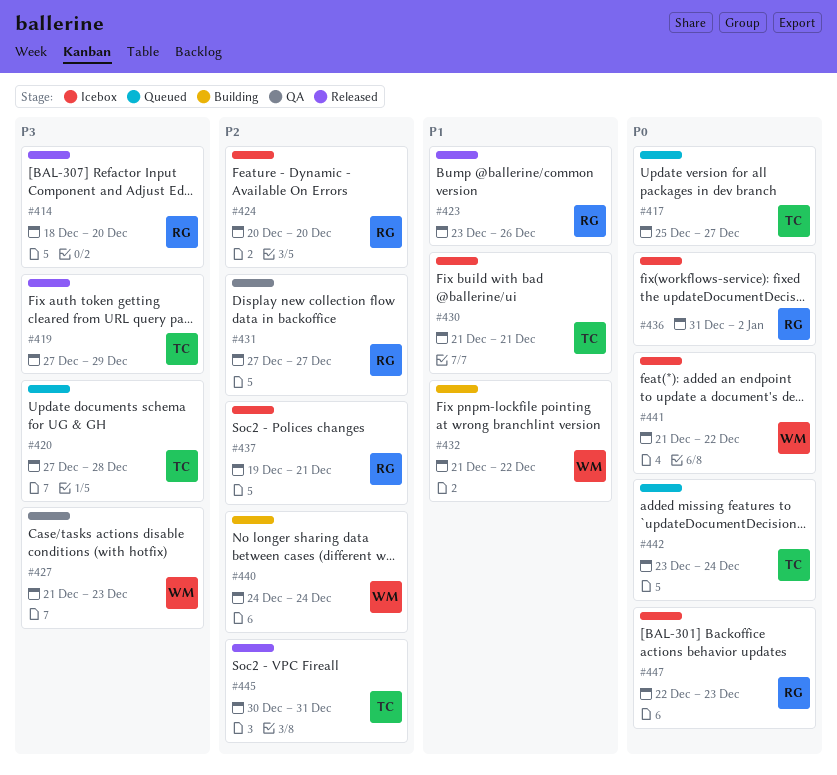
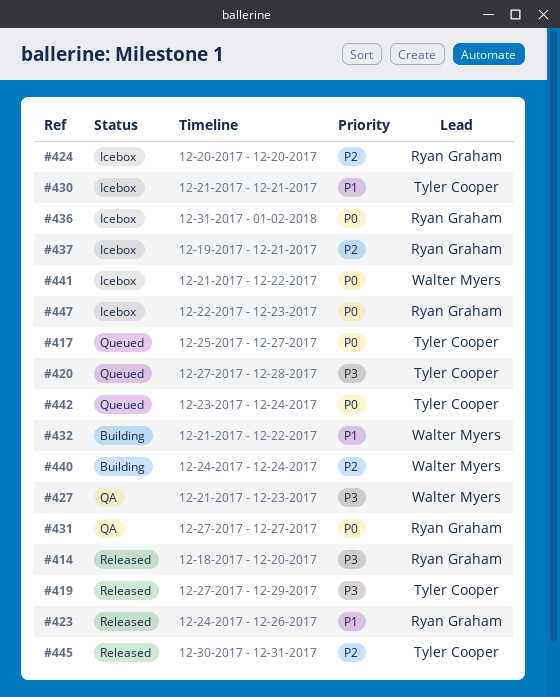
#423, start: Dec 23 -> Dec 24
#431, priority: P2 -> P0

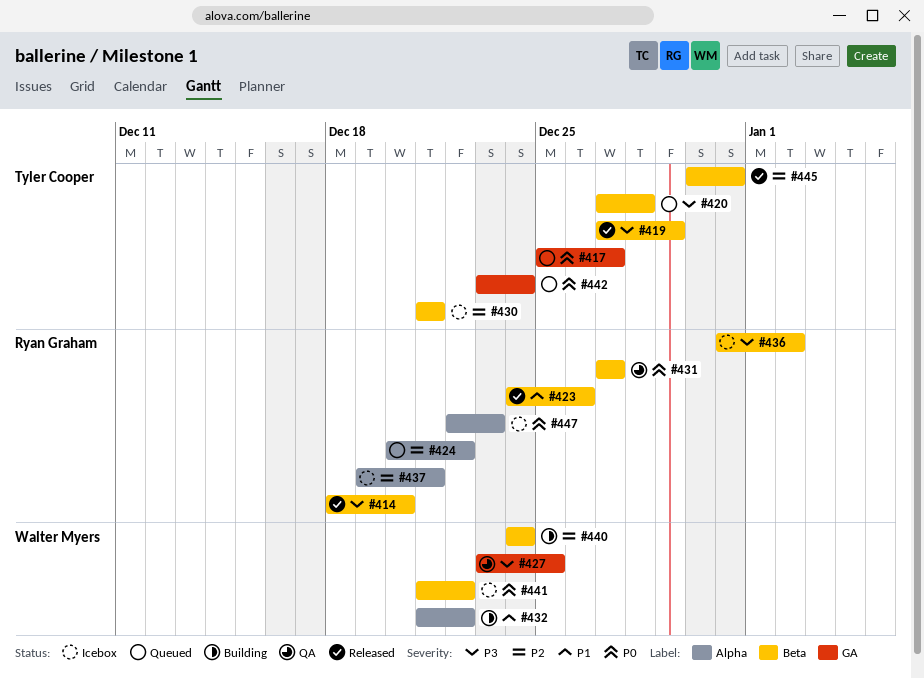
#424, status: Icebox -> Queued
#424, due: Dec 20 -> Dec 22
#427, start: Dec 21 -> Dec 23
#427, due: Dec 23 -> Dec 25
#430, priority: P1 -> P2
#436, priority: P0 -> P3

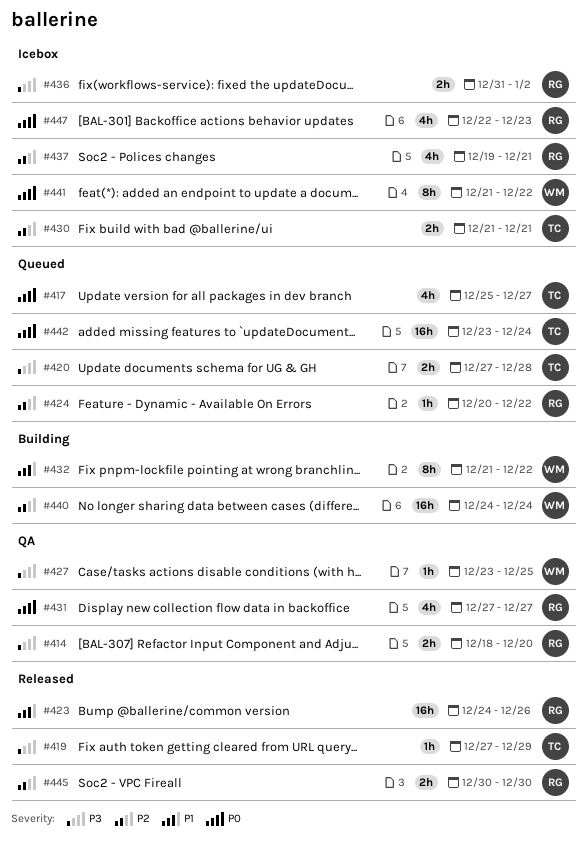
#414, status: Released -> QA
#445, owner: Tyler Cooper -> Ryan Graham
#445, due: Dec 31 -> Dec 30

